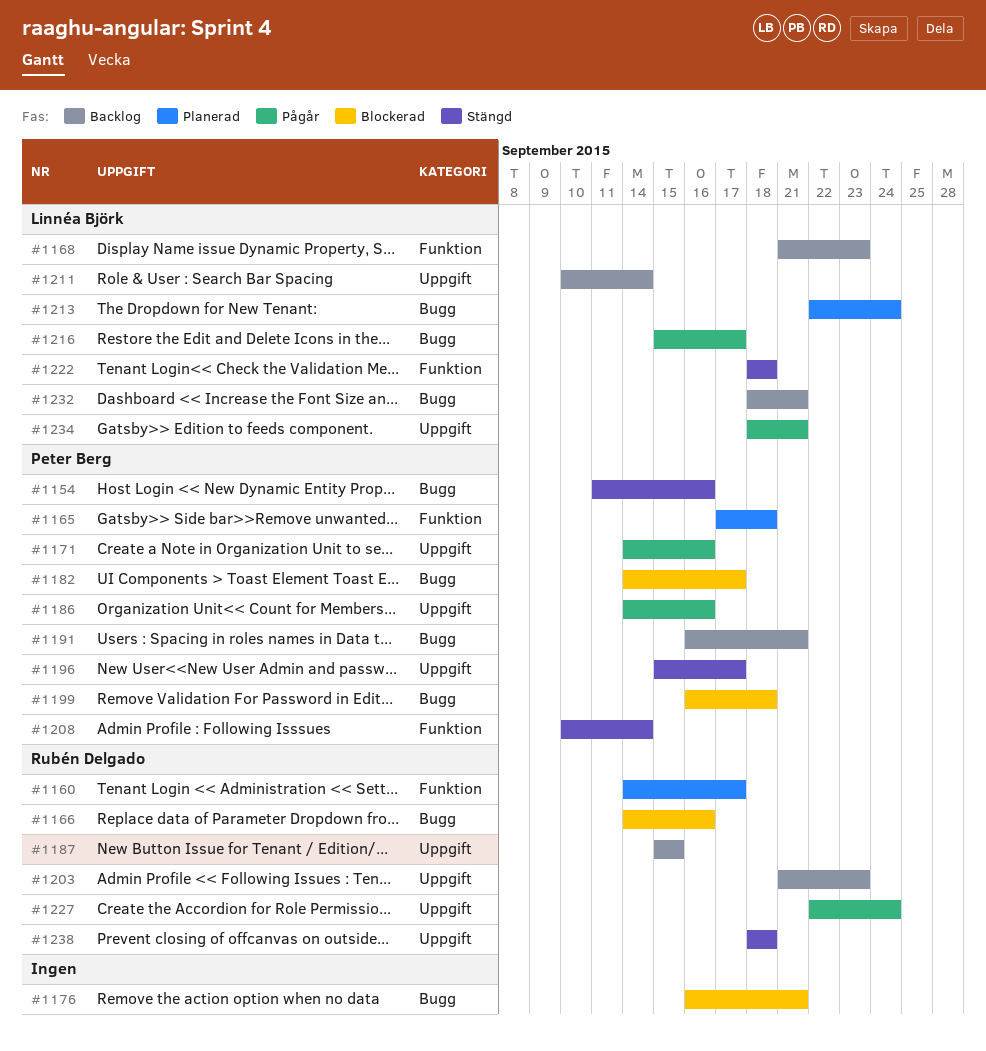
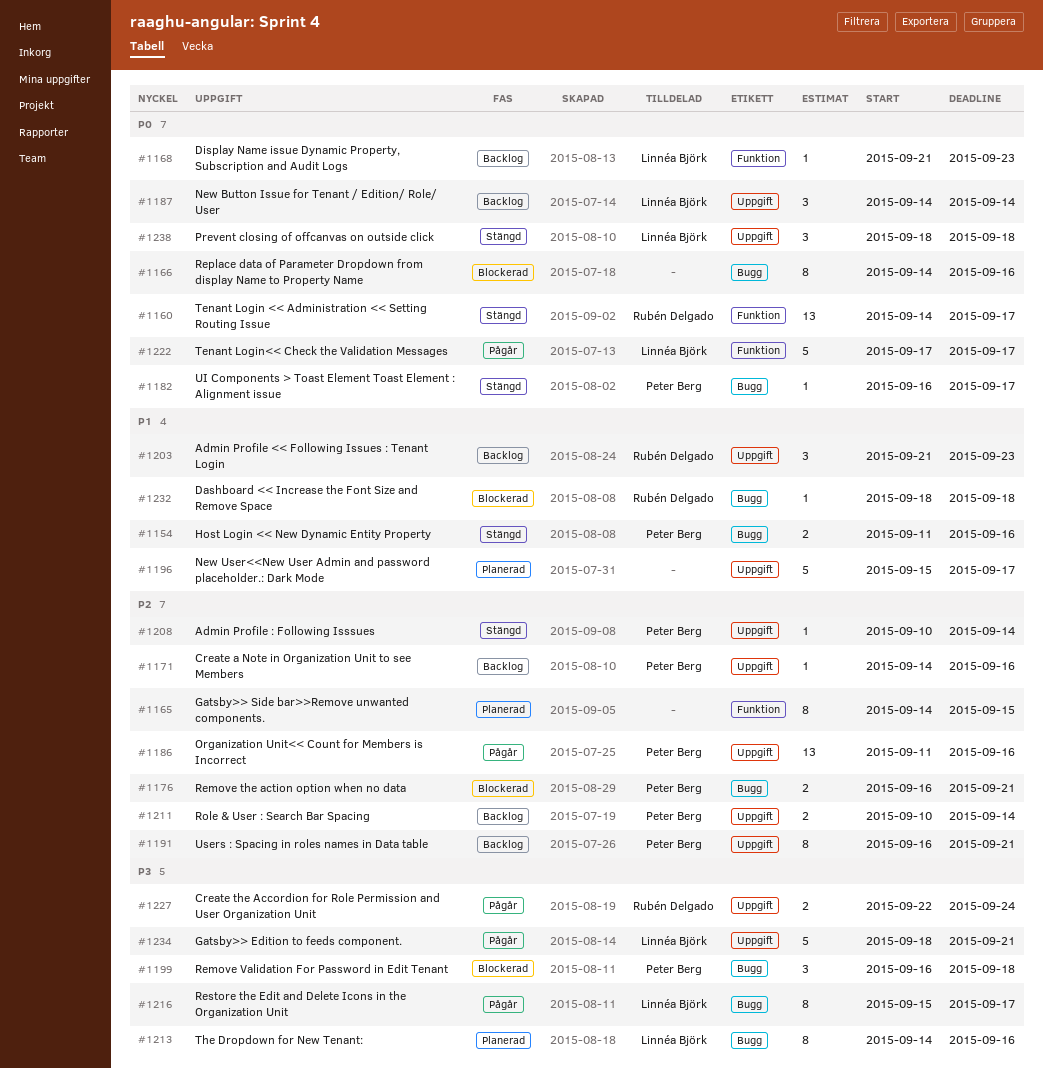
#1160, status: Planerad -> Stängd
#1165, owner: Peter Berg -> none
#1165, start: Sep 17 -> Sep 14
#1165, due: Sep 18 -> Sep 15
#1166, owner: Rubén Delgado -> none
#1171, status: Pågår -> Backlog
#1176, owner: none -> Peter Berg
#1182, status: Blockerad -> Stängd
#1182, start: Sep 14 -> Sep 16
#1186, start: Sep 14 -> Sep 11
#1187, owner: Rubén Delgado -> Linnéa Björk
#1187, start: Sep 15 -> Sep 14
#1187, due: Sep 15 -> Sep 14
#1191, label: Bugg -> Uppgift
#1196, status: Stängd -> Planerad
#1196, owner: Peter Berg -> none
#1208, label: Funktion -> Uppgift
#1211, owner: Linnéa Björk -> Peter Berg
#1213, start: Sep 22 -> Sep 14
#1213, due: Sep 24 -> Sep 16
#1222, status: Stängd -> Pågår
#1222, start: Sep 18 -> Sep 17
#1222, due: Sep 18 -> Sep 17
#1232, status: Backlog -> Blockerad
#1232, owner: Linnéa Björk -> Rubén Delgado
#1232, due: Sep 21 -> Sep 18
#1238, owner: Rubén Delgado -> Linnéa Björk

